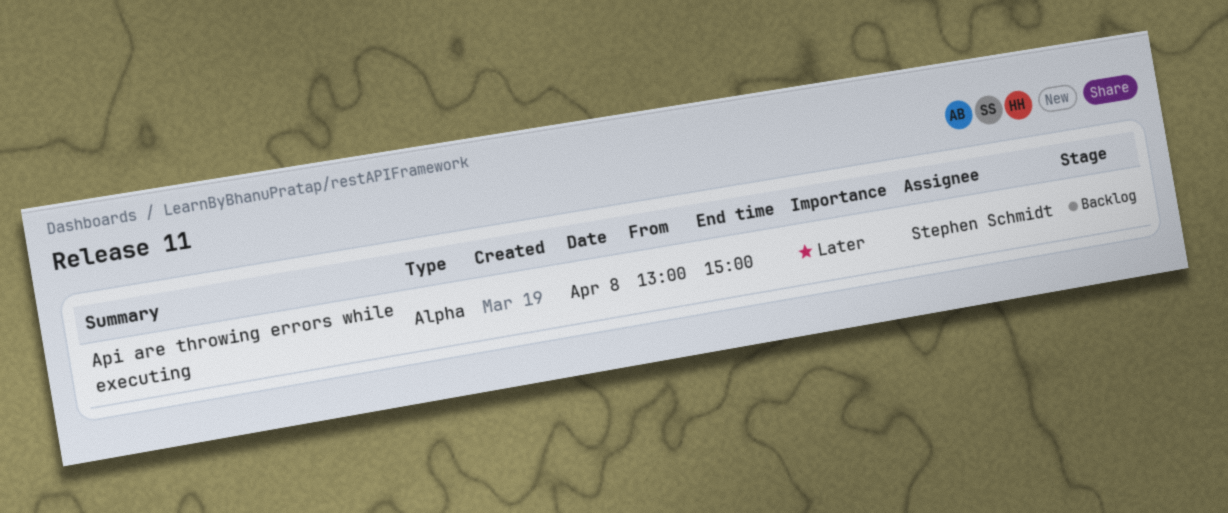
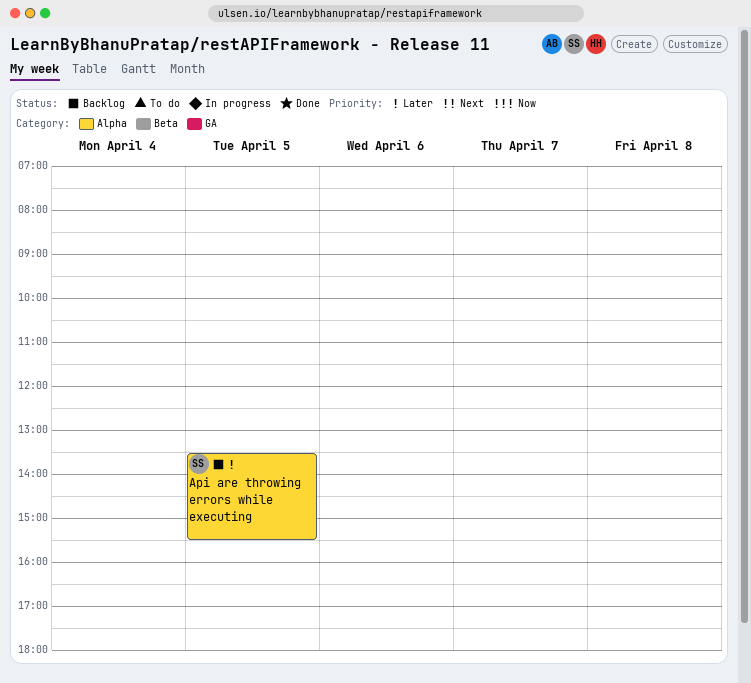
Api are throwing errors while executing, day: Apr 8 -> Apr 5
Api are throwing errors while executing, begins: 13:00 -> 13:30
Api are throwing errors while executing, ends: 15:00 -> 15:30

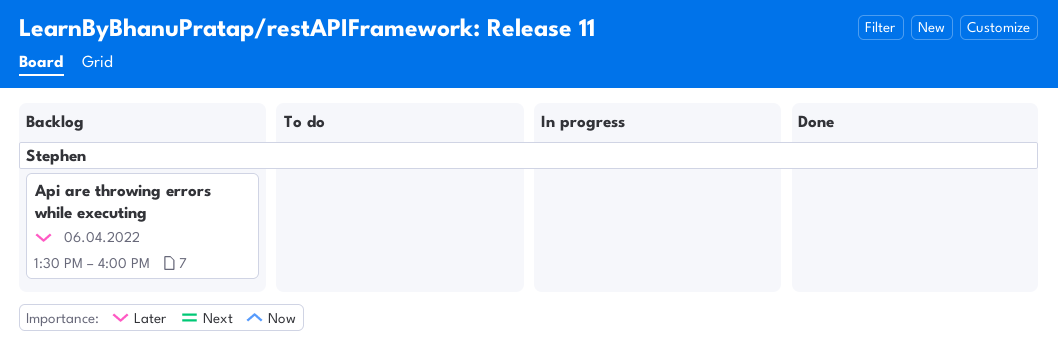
Api are throwing errors while executing, day: Apr 5 -> Apr 6
Api are throwing errors while executing, ends: 15:30 -> 16:00

